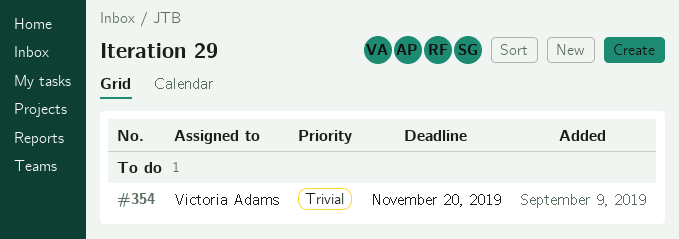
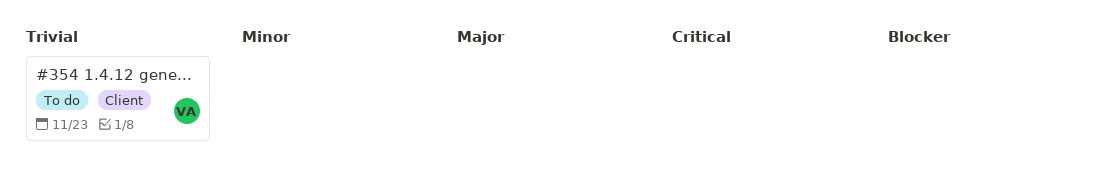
#354, due: Nov 20 -> Nov 23

